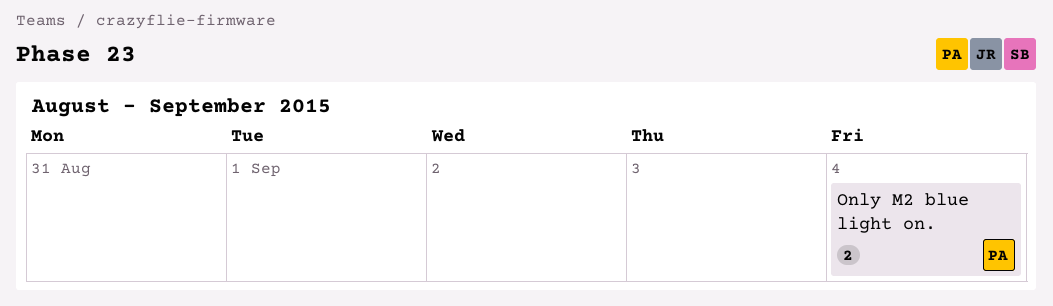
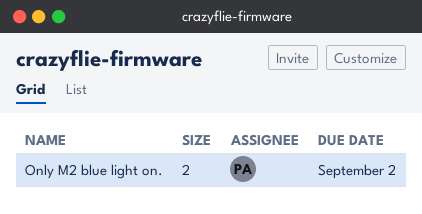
Only M2 blue light on., due: Sep 4 -> Sep 2

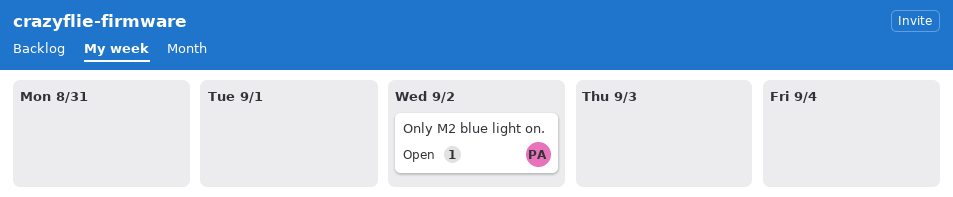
Only M2 blue light on., estimate: 2 -> 1

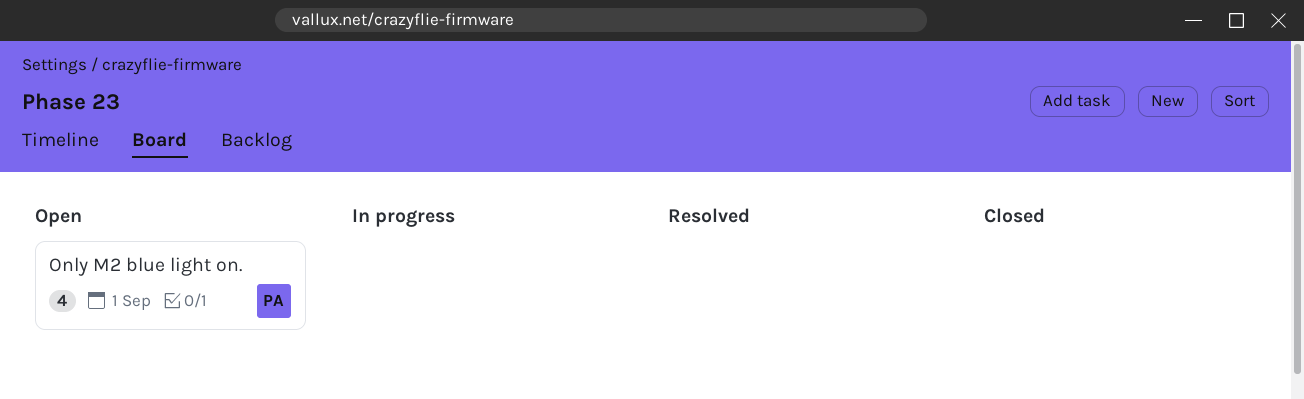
Only M2 blue light on., estimate: 1 -> 4
Only M2 blue light on., due: Sep 2 -> Sep 1

